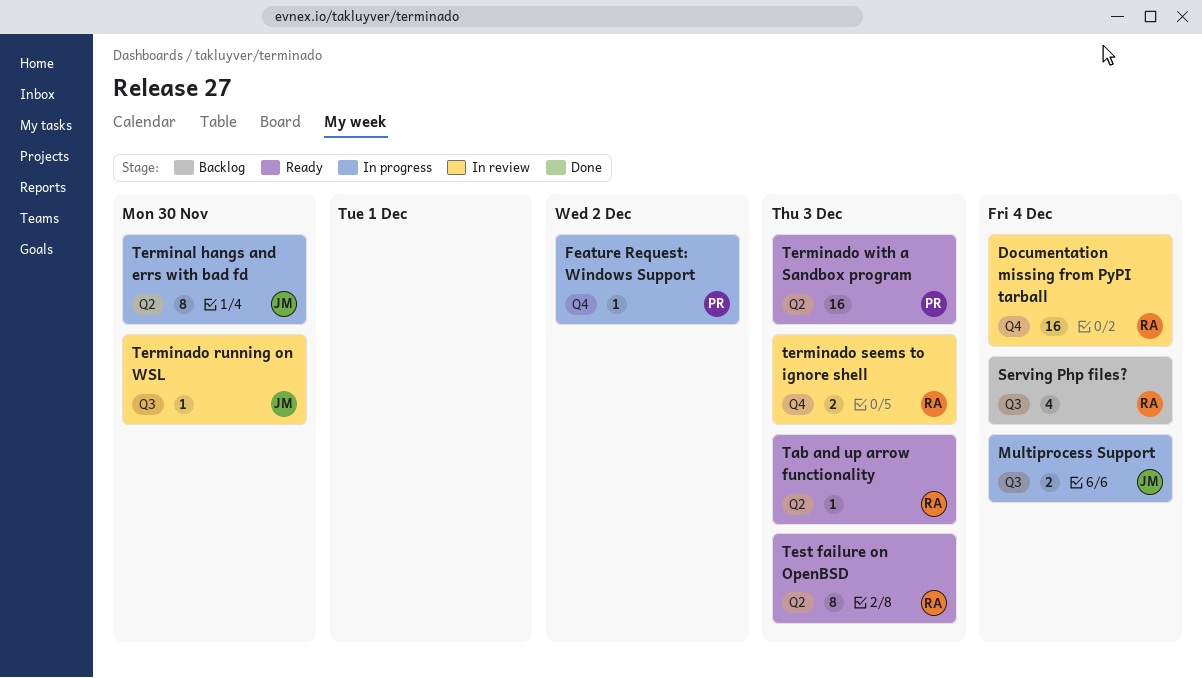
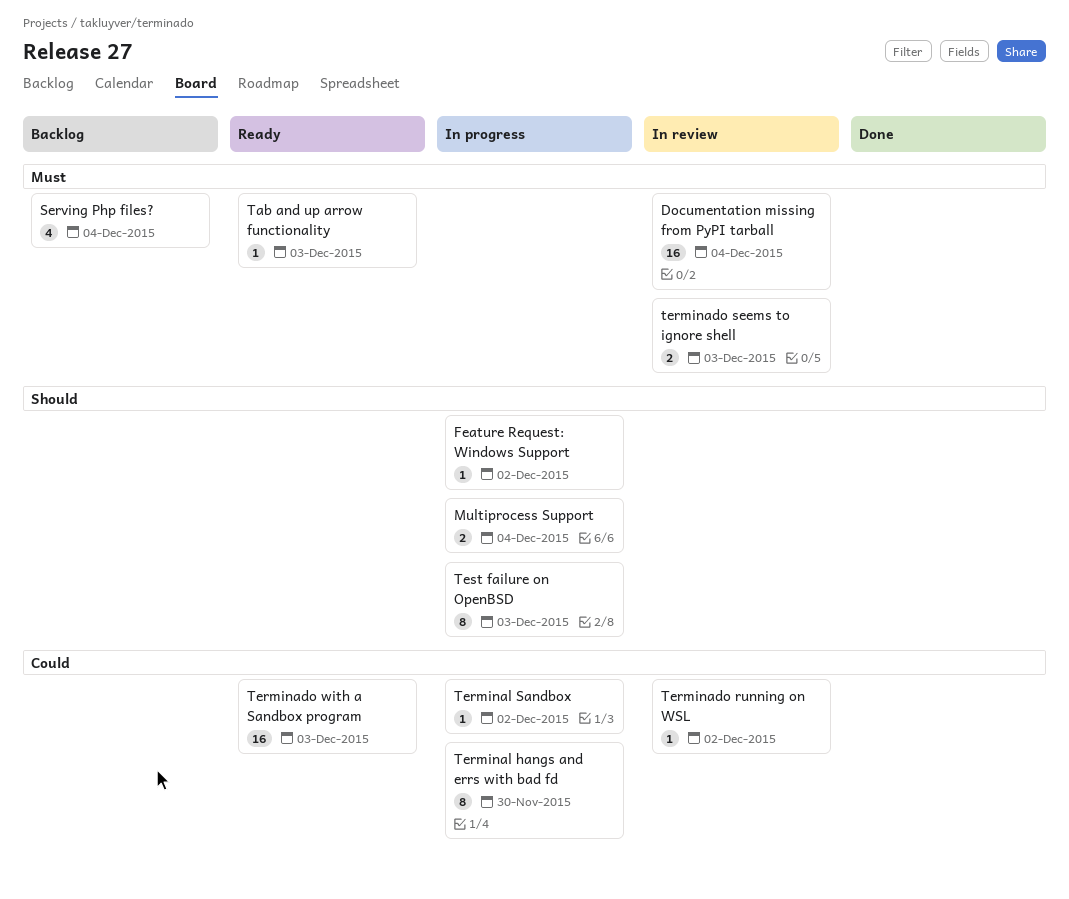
Terminado running on WSL, due: Nov 30 -> Dec 2
Terminal Sandbox: none -> present
Test failure on OpenBSD, status: Ready -> In progress

